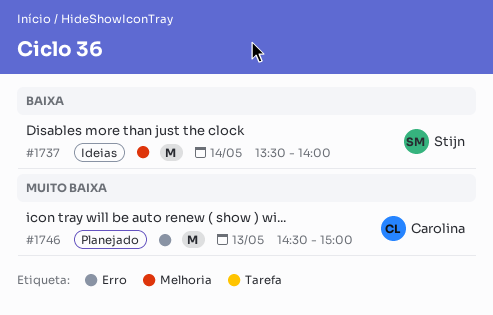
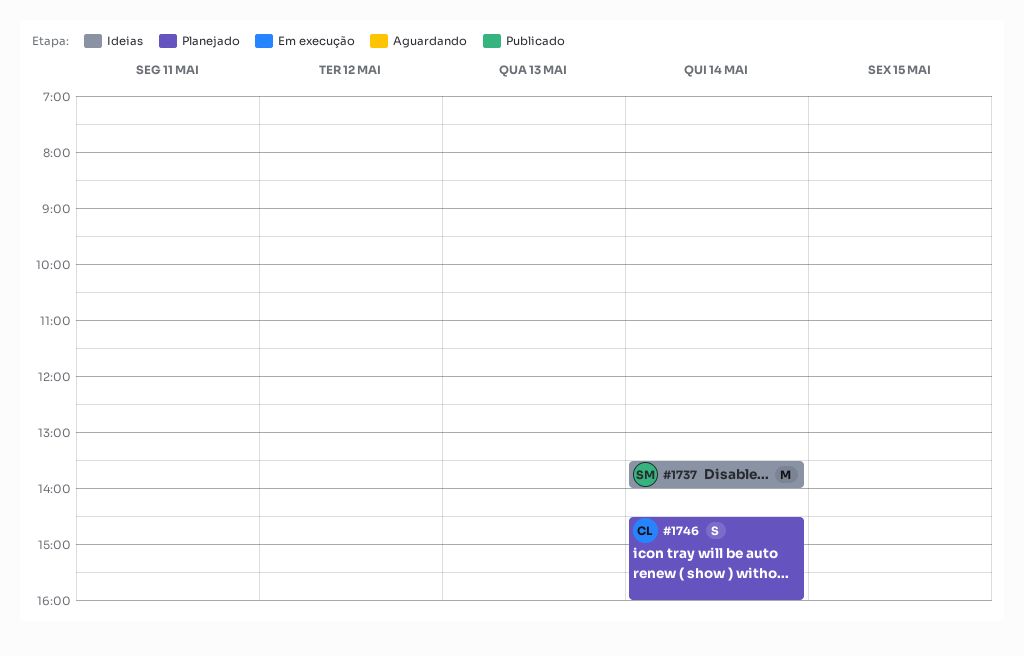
#1746, estimate: M -> S
#1746, day: May 13 -> May 14
#1746, ends: 15:00 -> 16:00

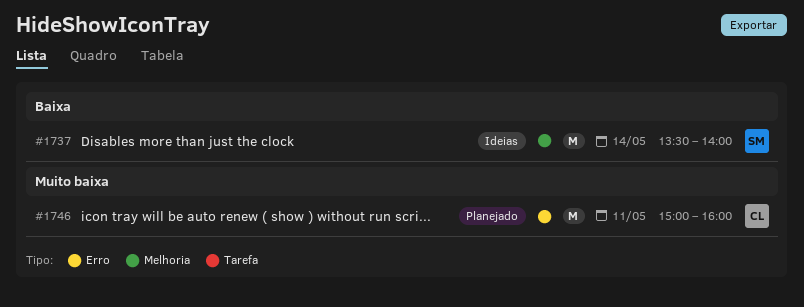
#1746, estimate: S -> M
#1746, day: May 14 -> May 11
#1746, begins: 14:30 -> 15:00

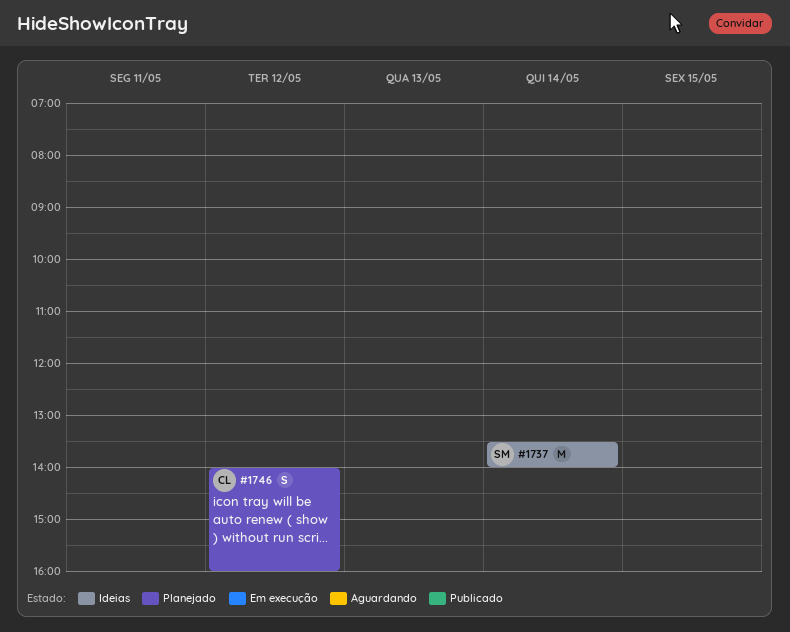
#1746, estimate: M -> S
#1746, day: May 11 -> May 12
#1746, begins: 15:00 -> 14:00

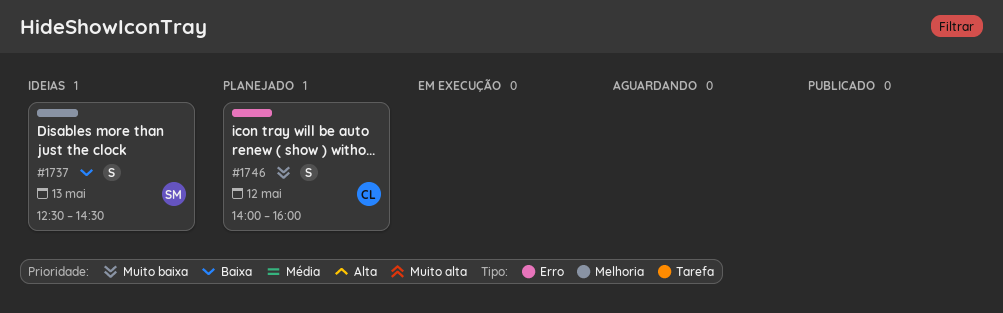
#1737, estimate: M -> S
#1737, day: May 14 -> May 13
#1737, begins: 13:30 -> 12:30
#1737, ends: 14:00 -> 14:30

